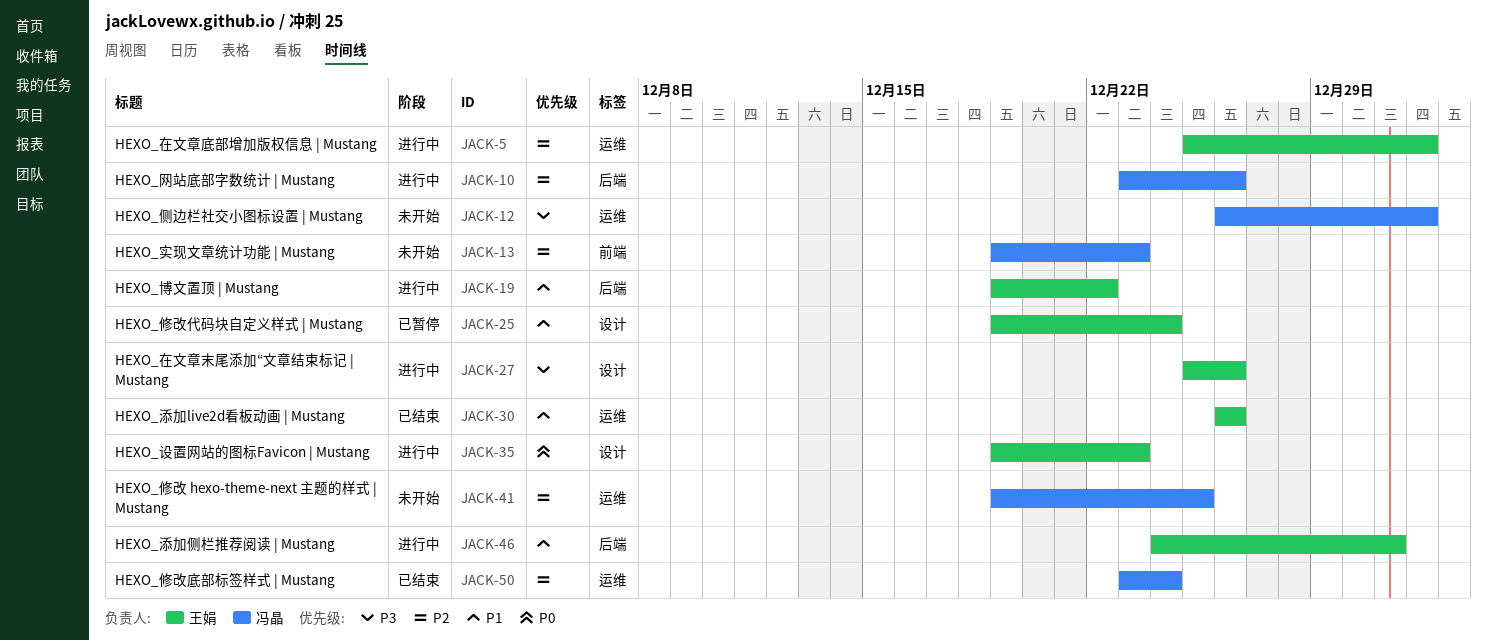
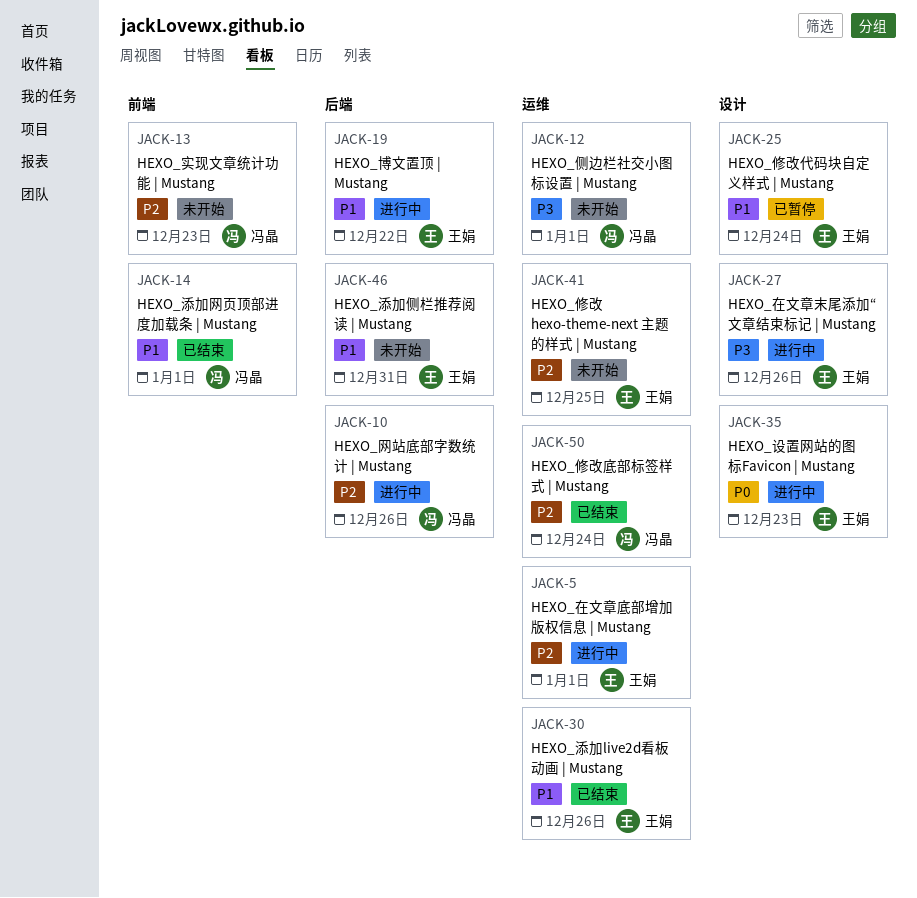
JACK-14: none -> present
JACK-41, owner: 冯晶 -> 王娟
JACK-46, status: 进行中 -> 未开始

